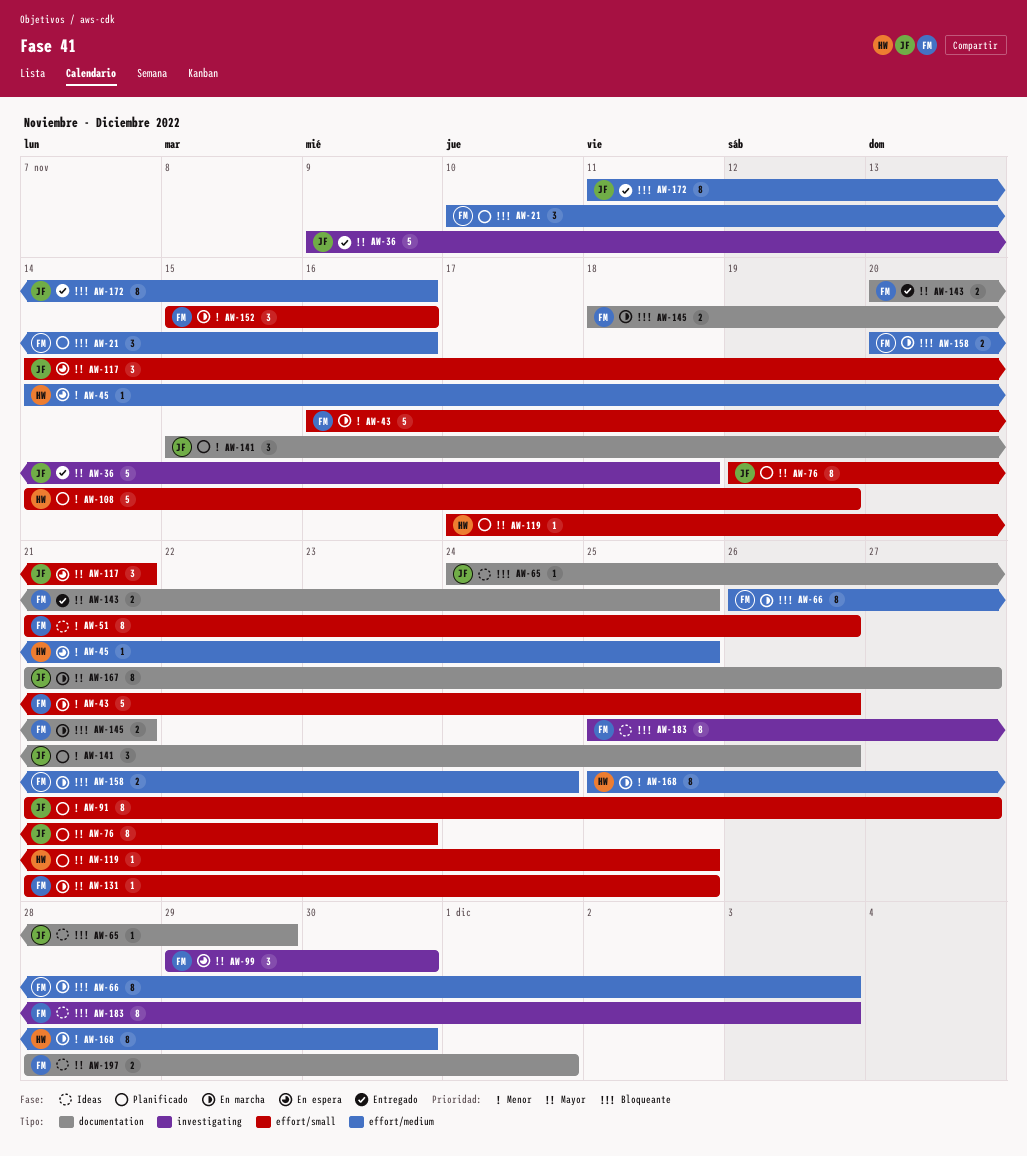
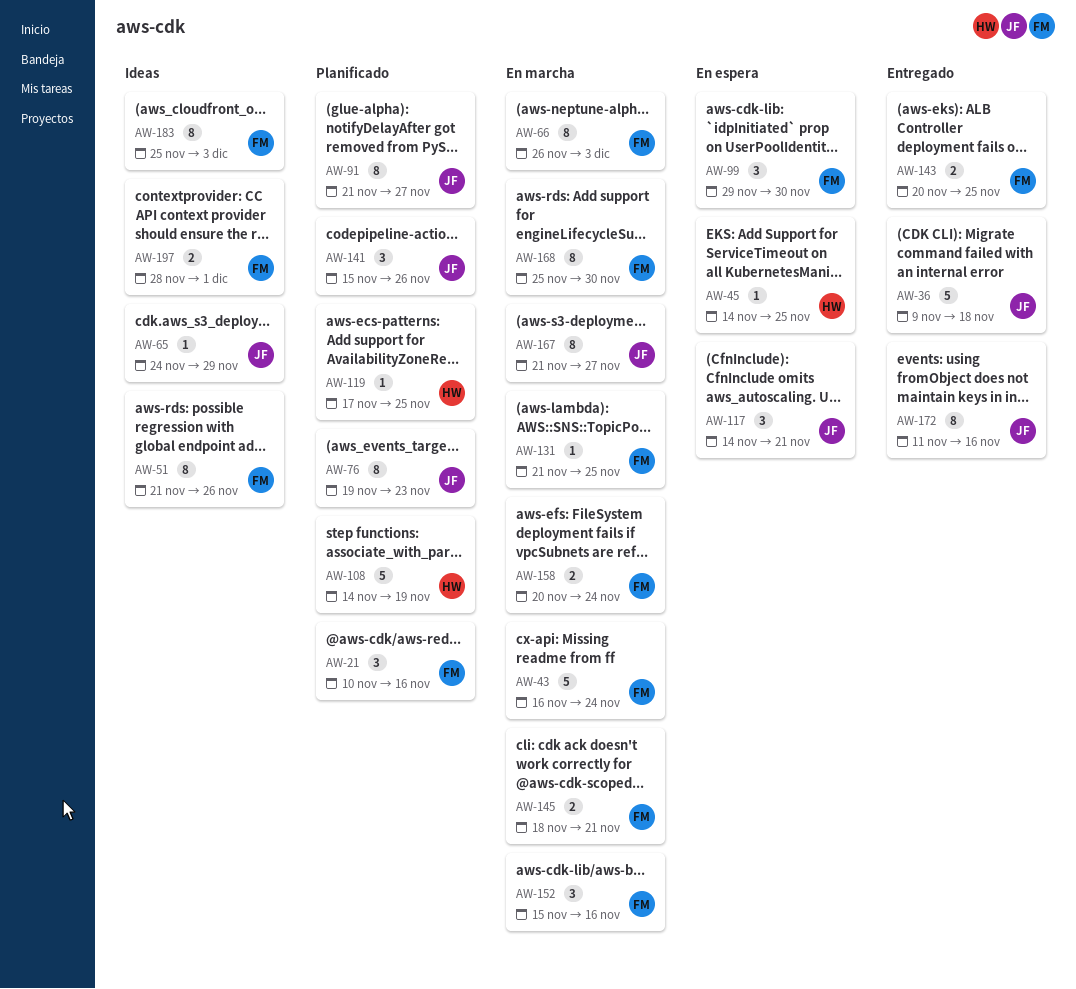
AW-43, due: Nov 26 -> Nov 24
AW-168, owner: HW -> FM

